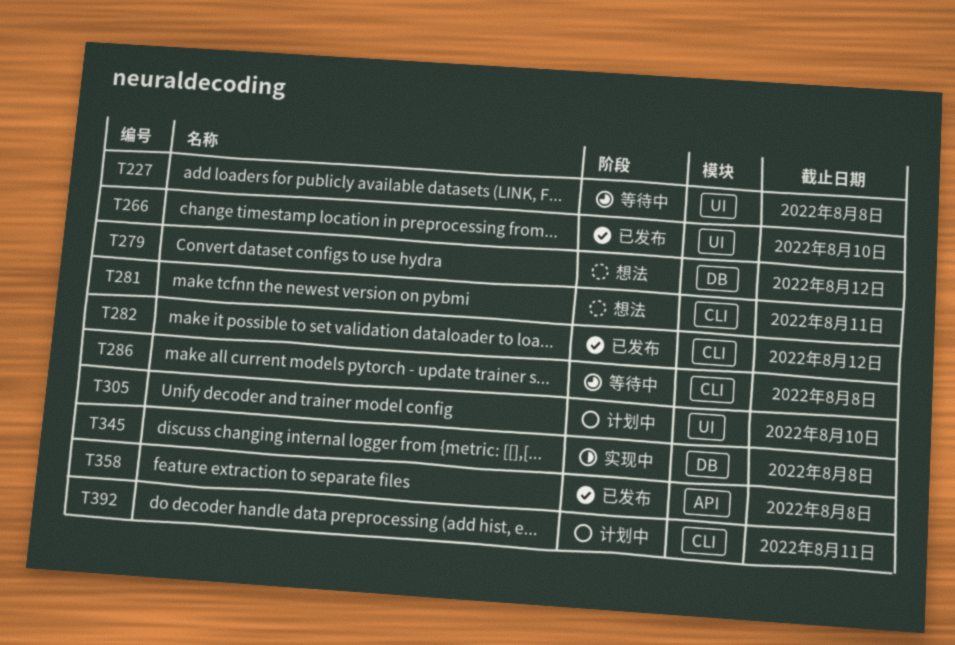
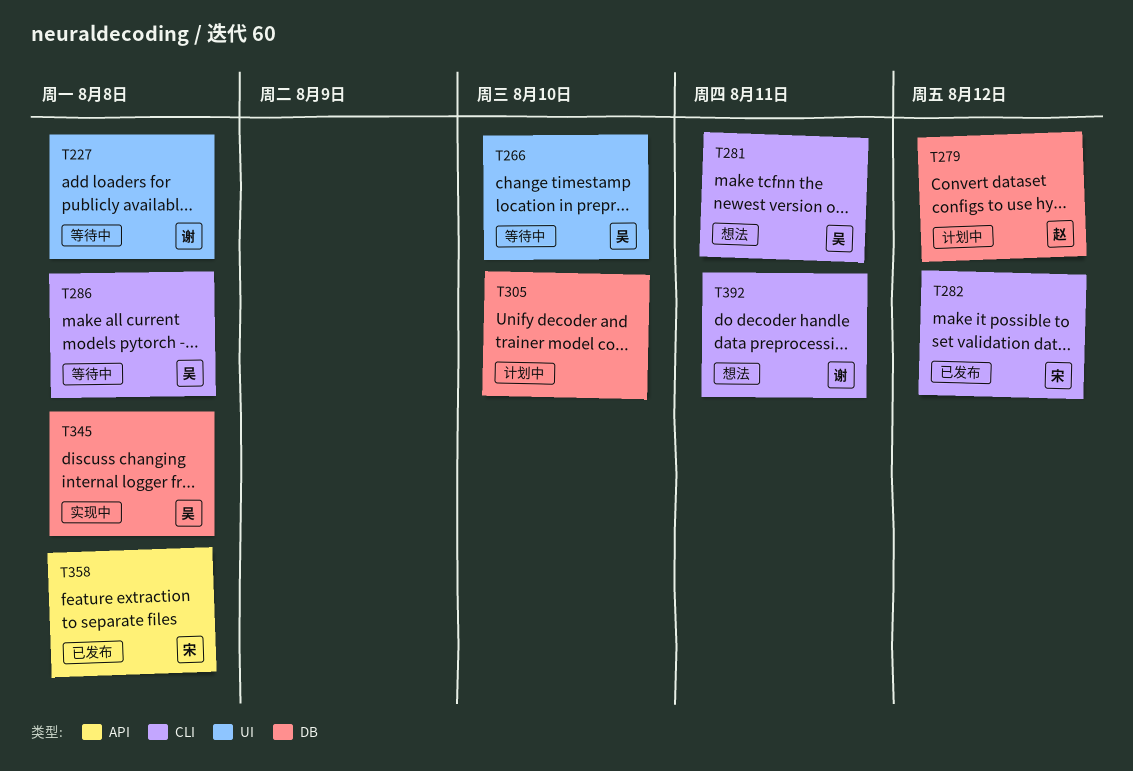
T266, status: 已发布 -> 等待中
T279, status: 想法 -> 计划中
T305, label: UI -> DB
T392, status: 计划中 -> 想法

